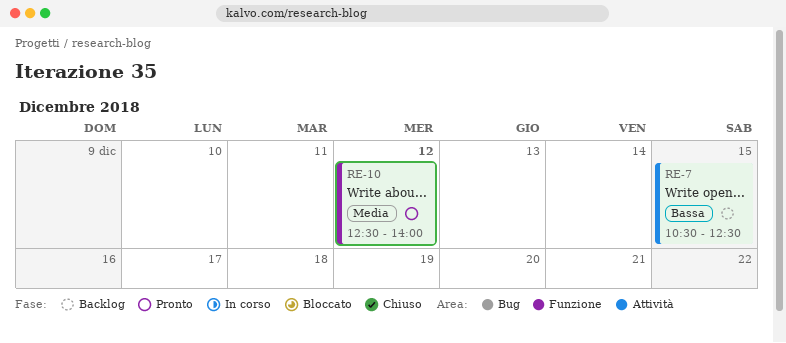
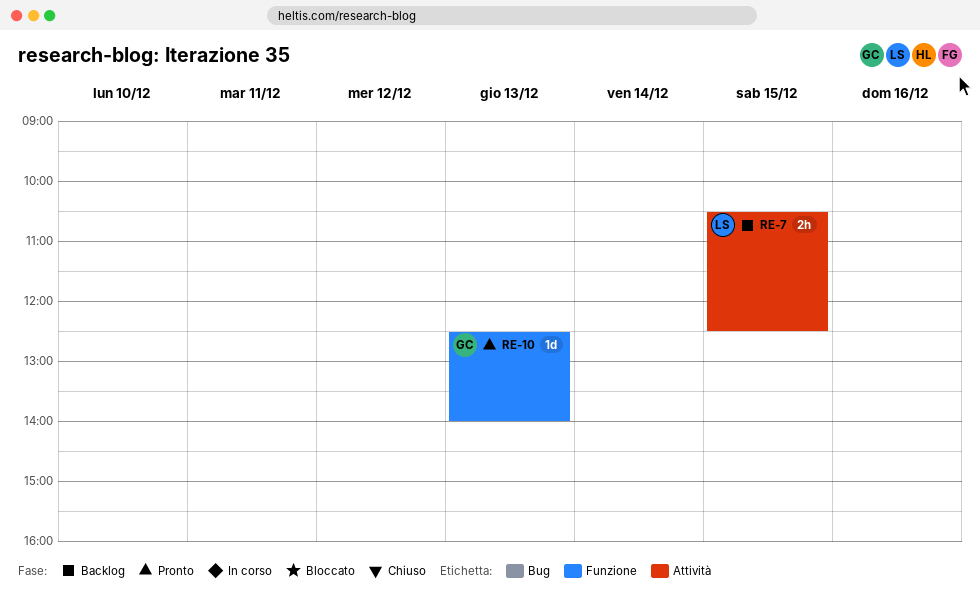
RE-10, day: Dec 12 -> Dec 13

